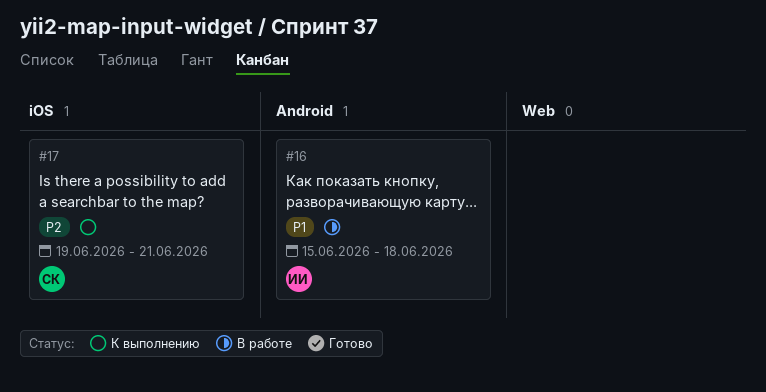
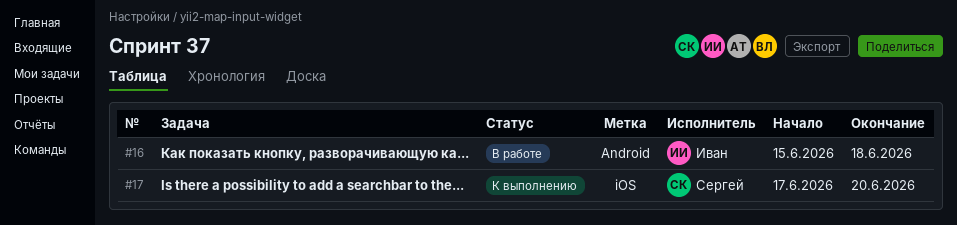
#17, start: Jun 19 -> Jun 17
#17, due: Jun 21 -> Jun 20

